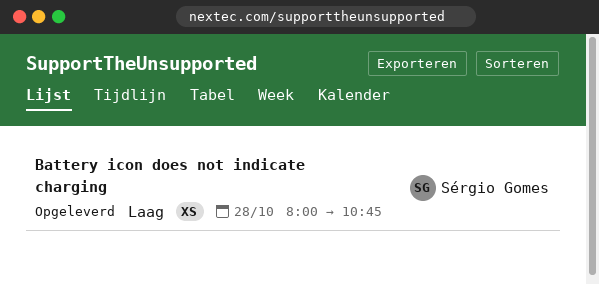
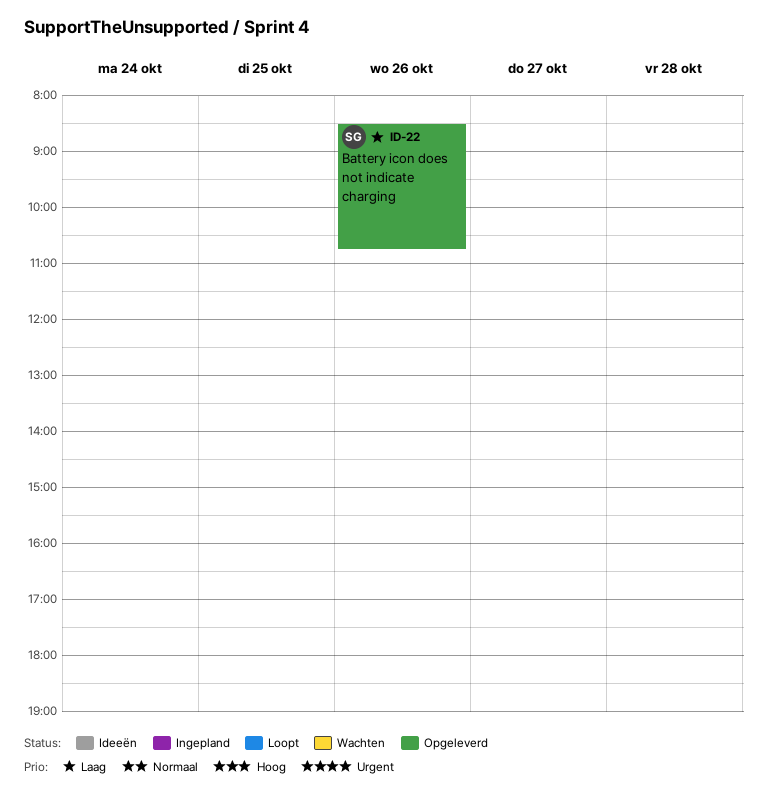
Battery icon does not indicate charging, day: Oct 28 -> Oct 26
Battery icon does not indicate charging, begins: 08:00 -> 08:30

